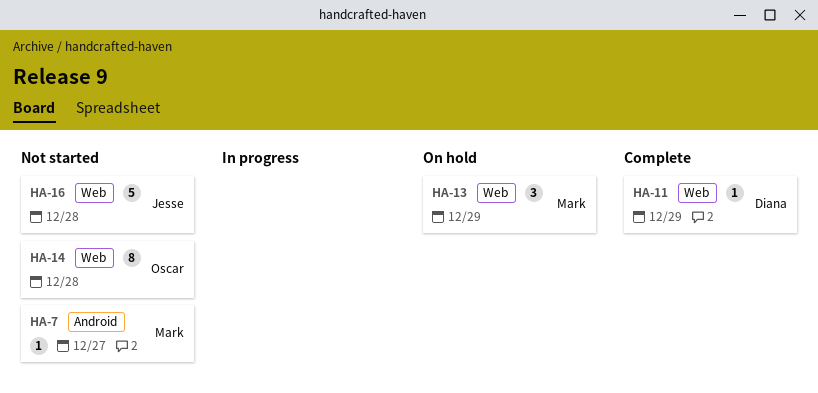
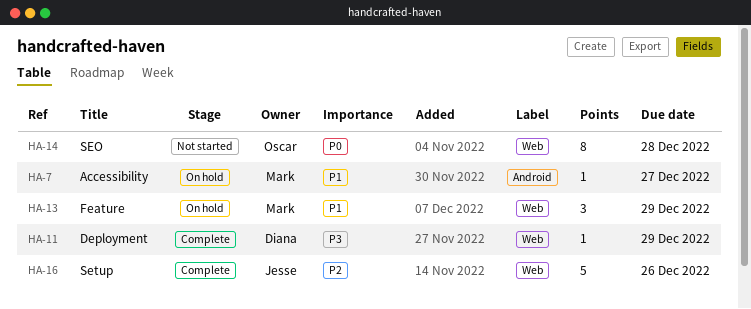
HA-7, status: Not started -> On hold
HA-16, status: Not started -> Complete
HA-16, due: Dec 28 -> Dec 26

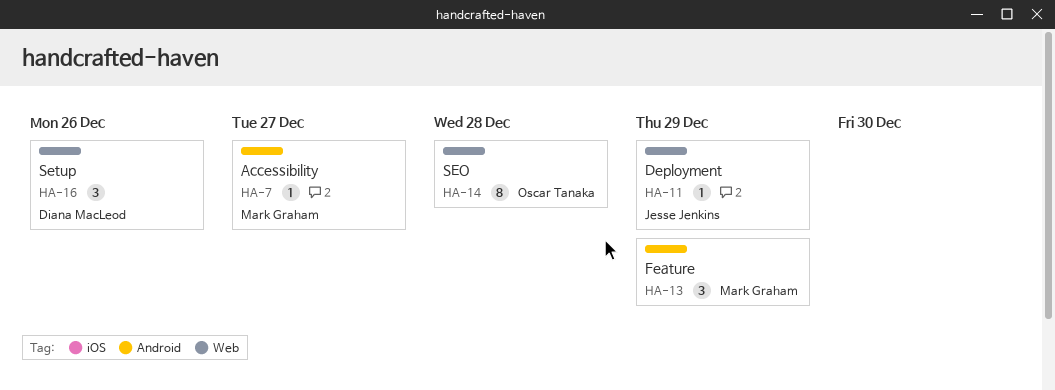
HA-11, owner: Diana MacLeod -> Jesse Jenkins
HA-13, label: Web -> Android
HA-16, owner: Jesse Jenkins -> Diana MacLeod
HA-16, estimate: 5 -> 3

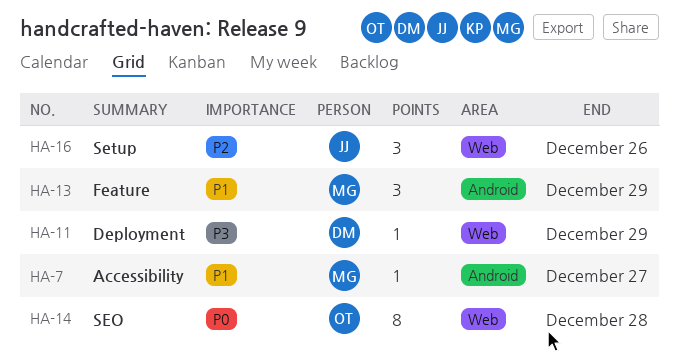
HA-11, owner: Jesse Jenkins -> Diana MacLeod
HA-16, owner: Diana MacLeod -> Jesse Jenkins

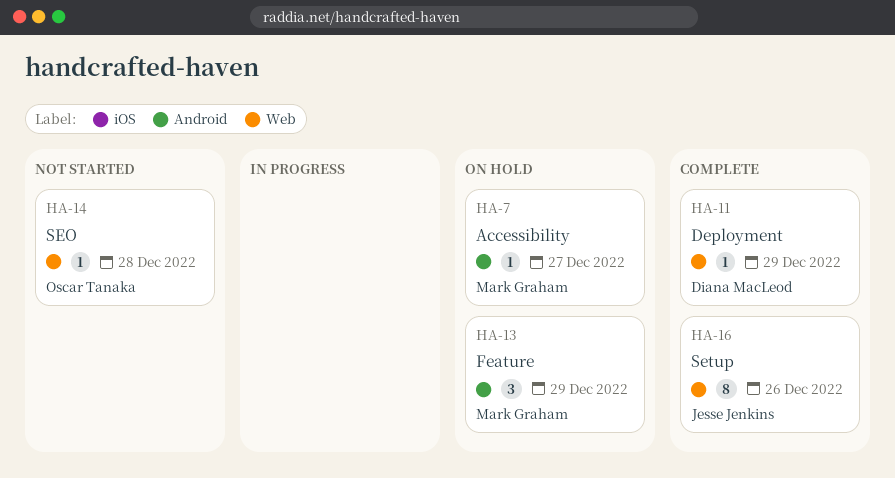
HA-14, estimate: 8 -> 1
HA-16, estimate: 3 -> 8

